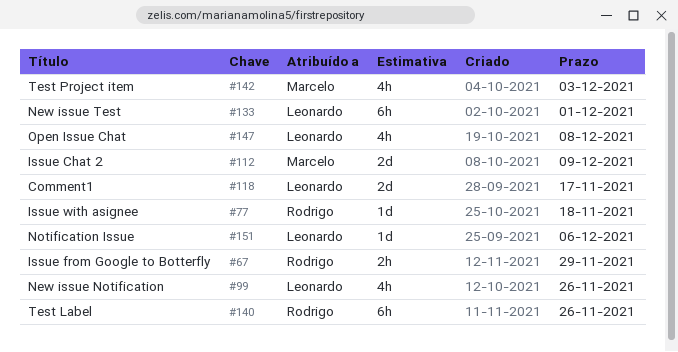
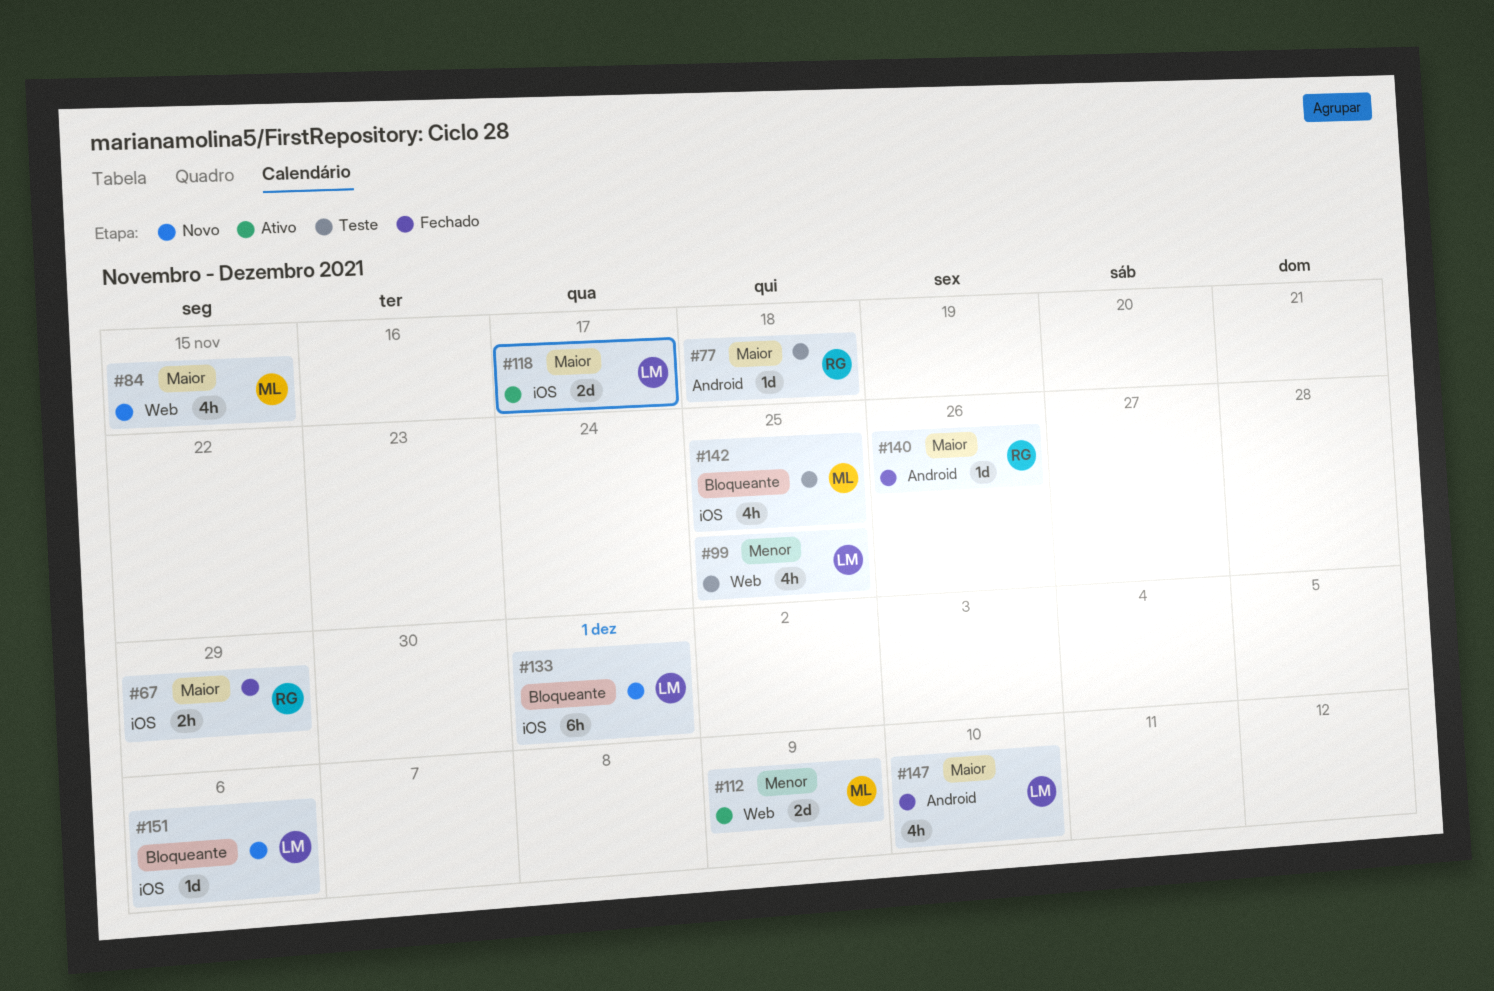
#84: none -> present
#99, due: Nov 26 -> Nov 25
#140, estimate: 6h -> 1d
#142, due: Dec 3 -> Nov 25
#147, due: Dec 8 -> Dec 10

